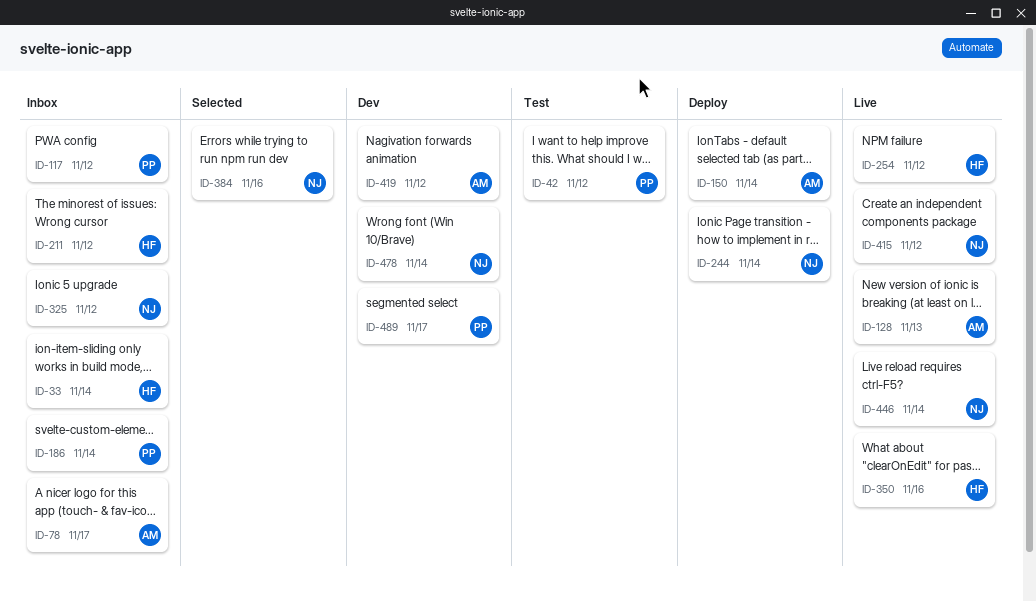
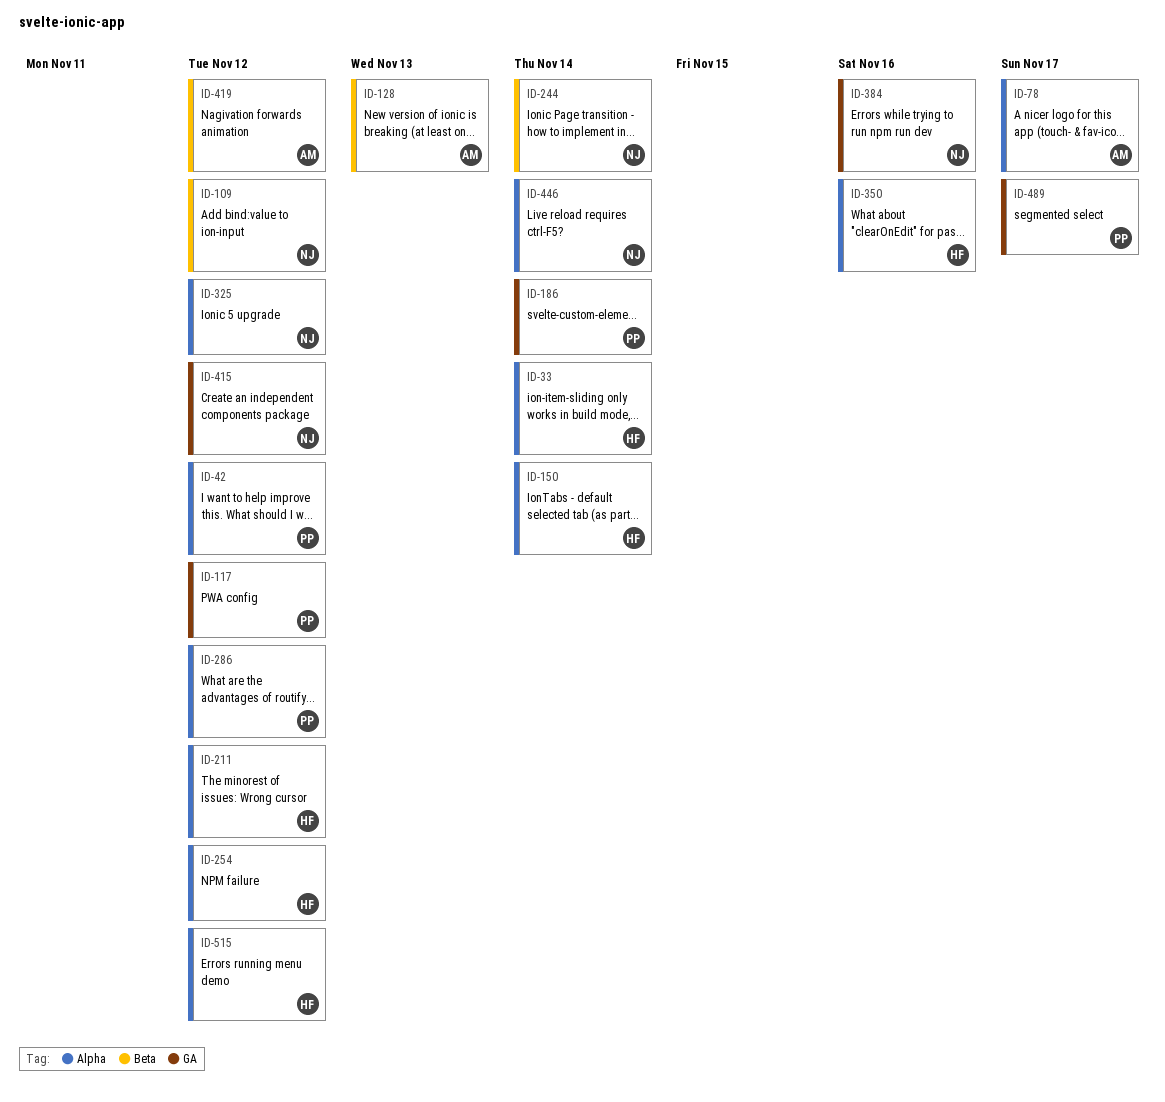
ID-109: none -> present
ID-150, owner: AM -> HF
ID-286: none -> present
ID-478: present -> none
ID-515: none -> present

